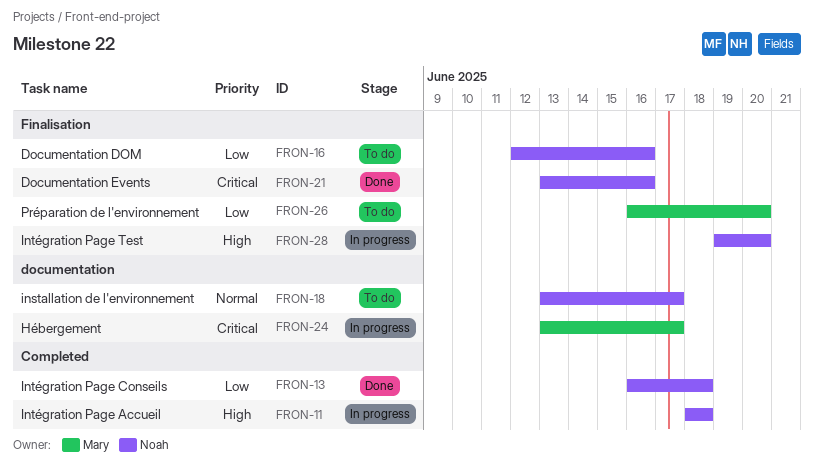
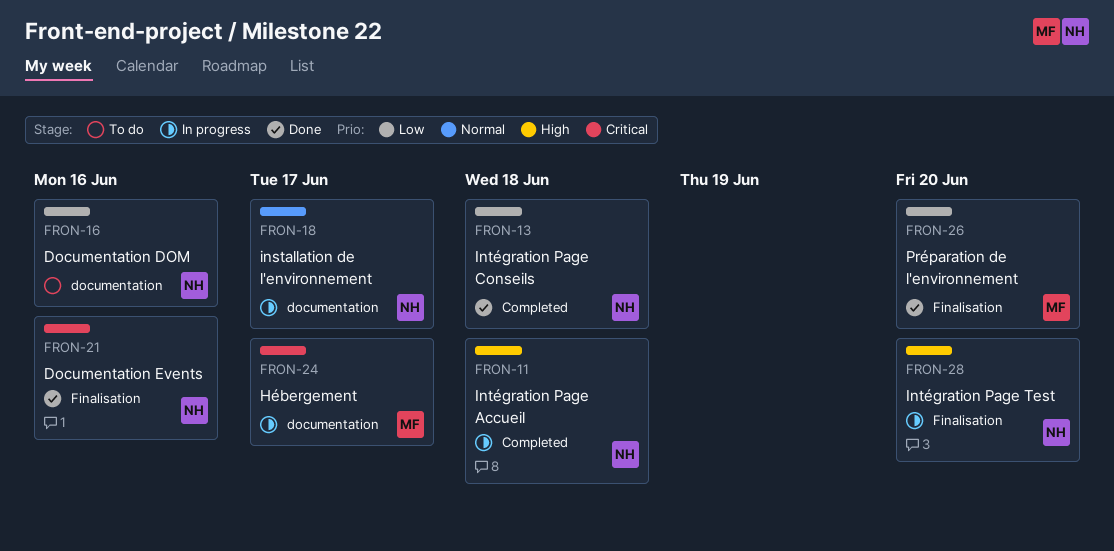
FRON-16, label: Finalisation -> documentation
FRON-18, status: To do -> In progress
FRON-26, status: To do -> Done

